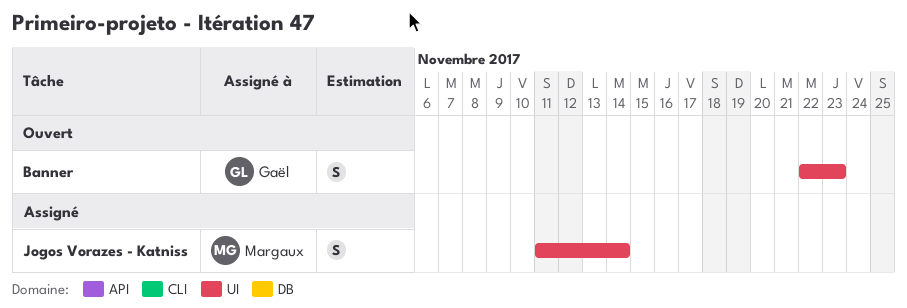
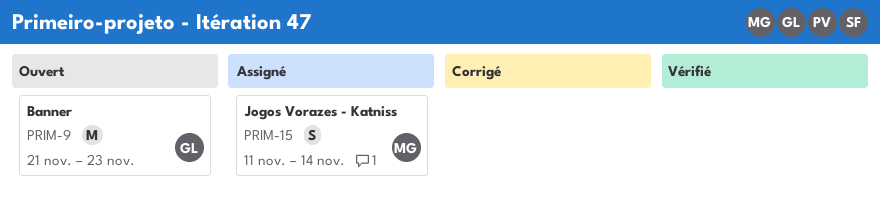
Banner, estimate: S -> M
Banner, start: Nov 22 -> Nov 21

